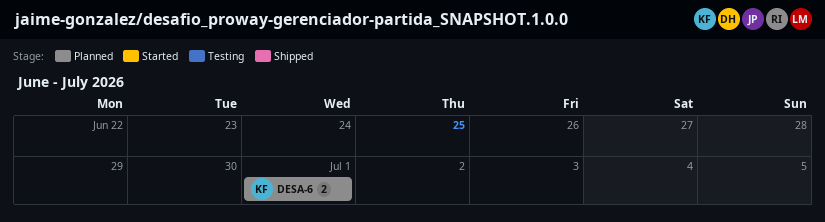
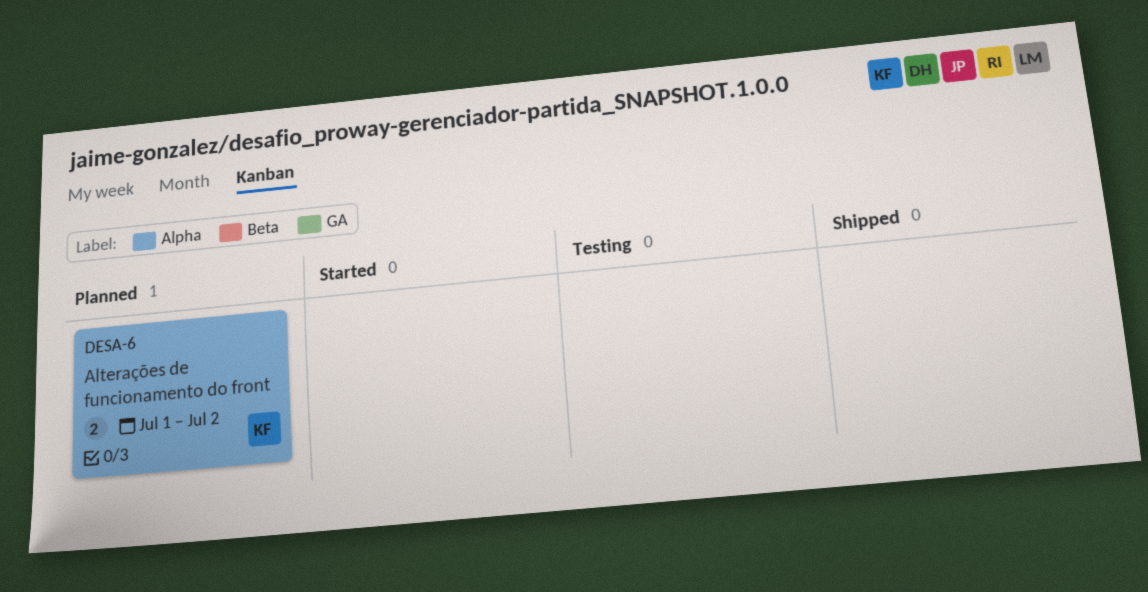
DESA-6, due: Jul 1 -> Jul 2

